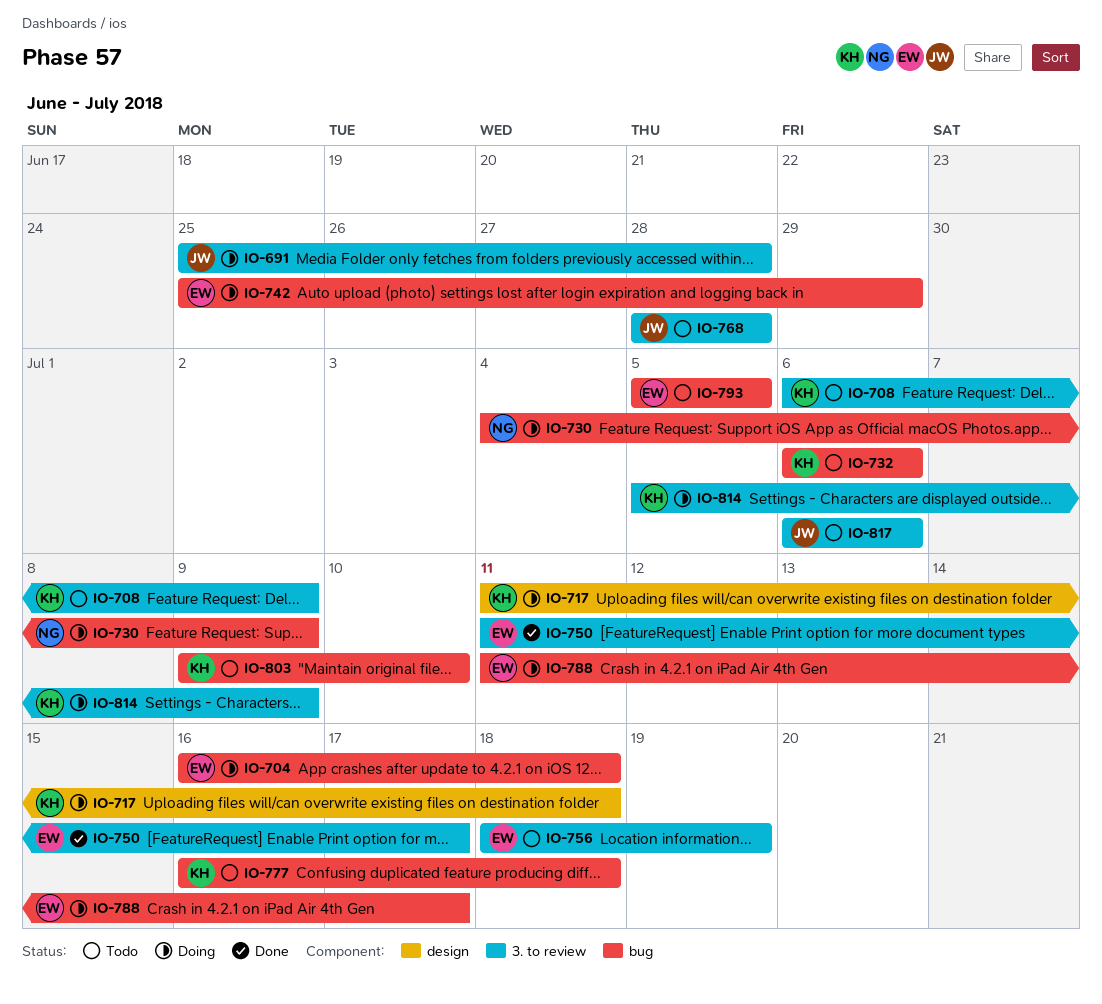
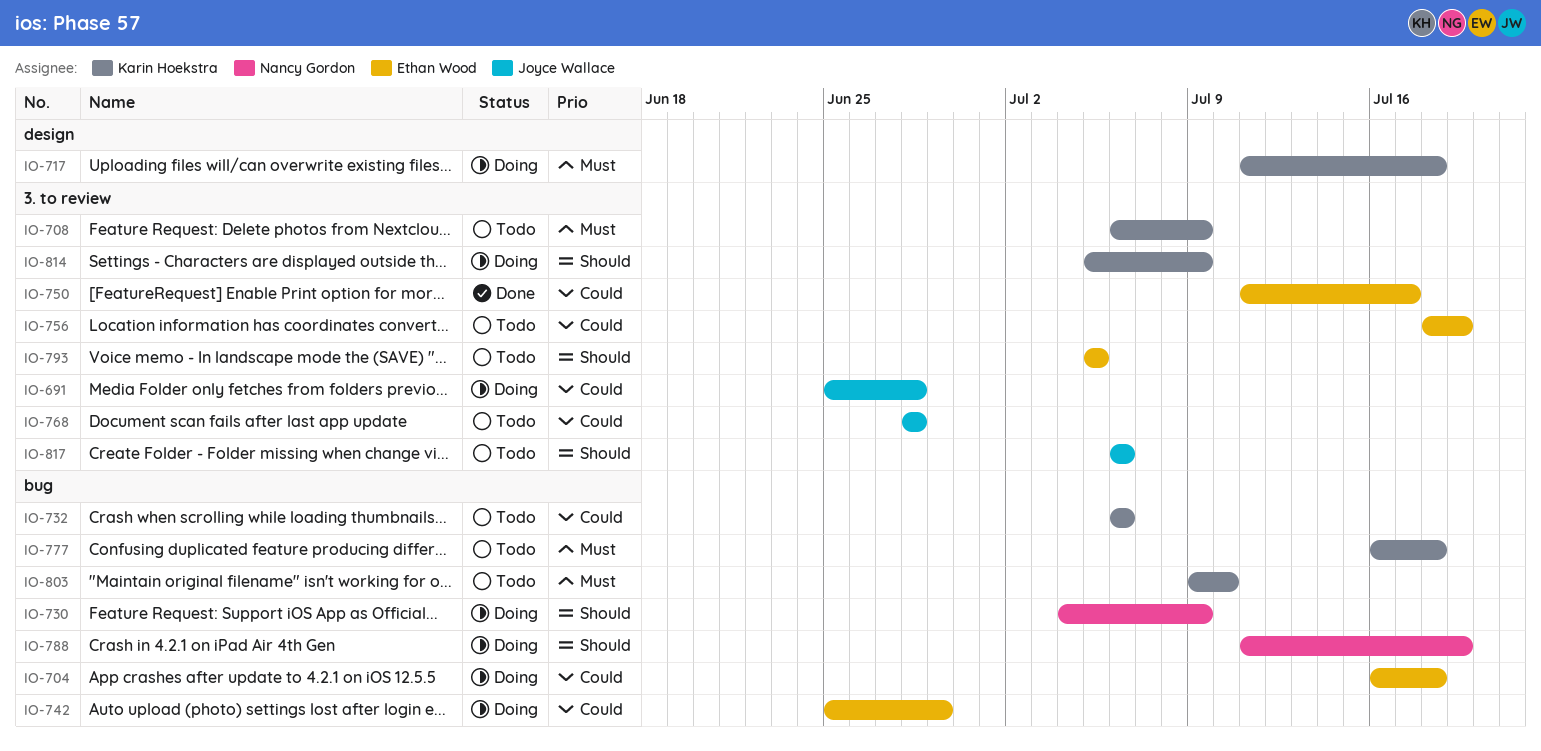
IO-788, owner: Ethan Wood -> Nancy Gordon
IO-788, due: Jul 17 -> Jul 19
IO-793, label: bug -> 3. to review

